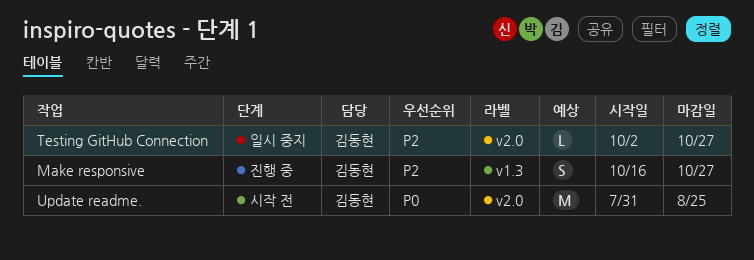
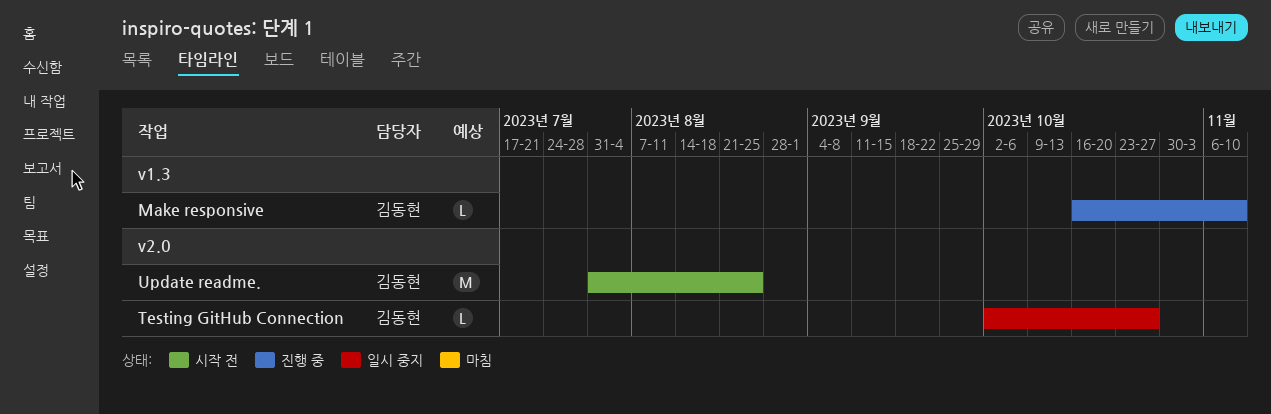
Make responsive, estimate: S -> L
Make responsive, due: Oct 27 -> Nov 10

